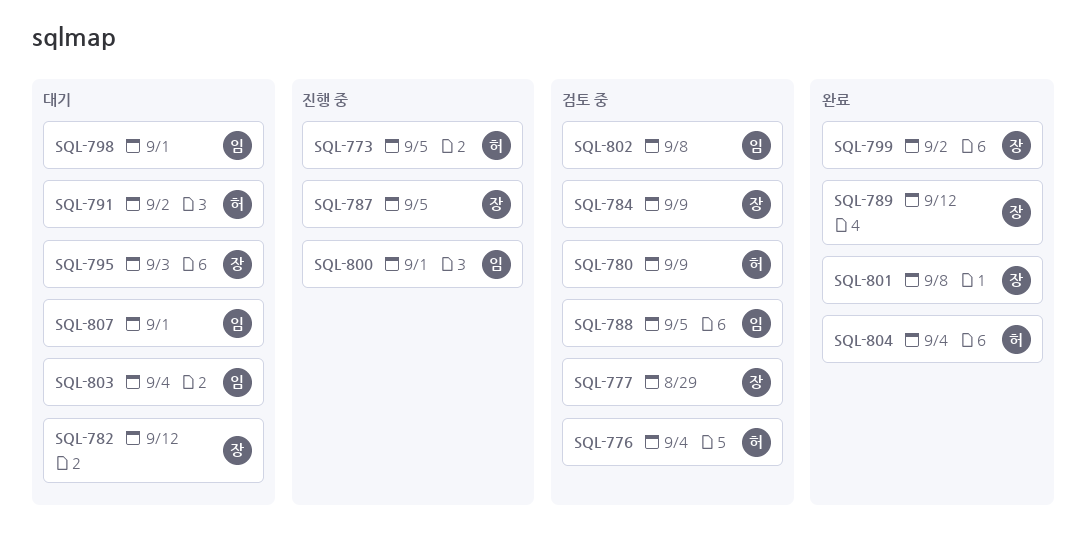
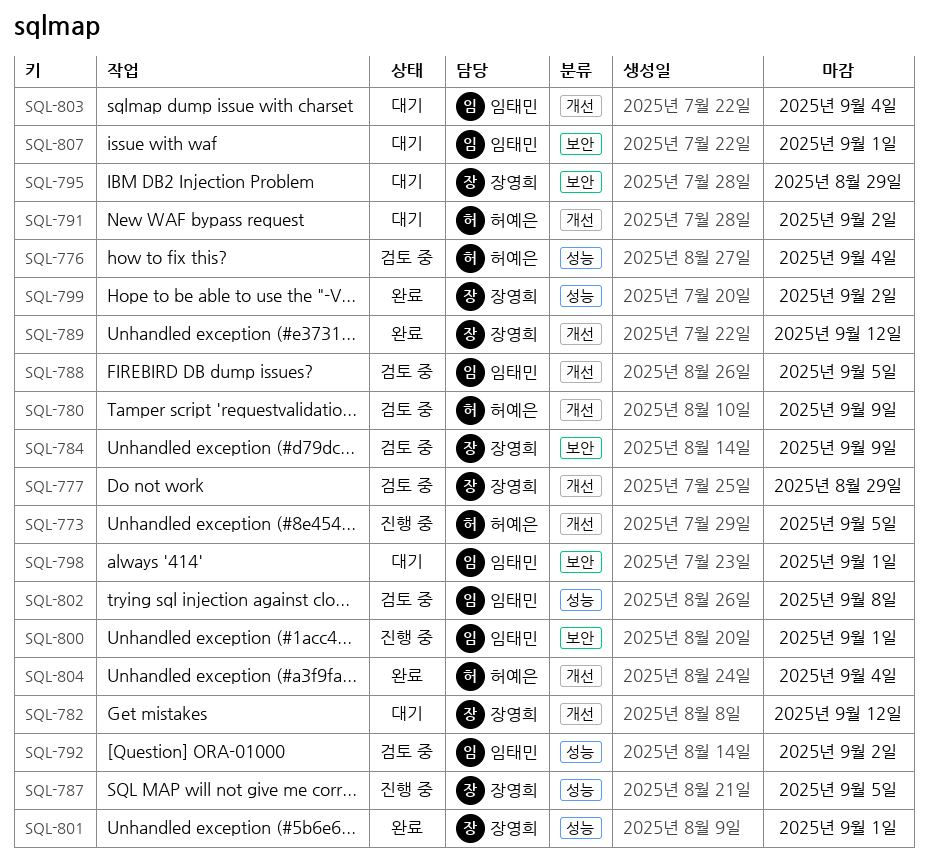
SQL-792: none -> present
SQL-795, due: Sep 3 -> Aug 29
SQL-801, due: Sep 8 -> Sep 1

